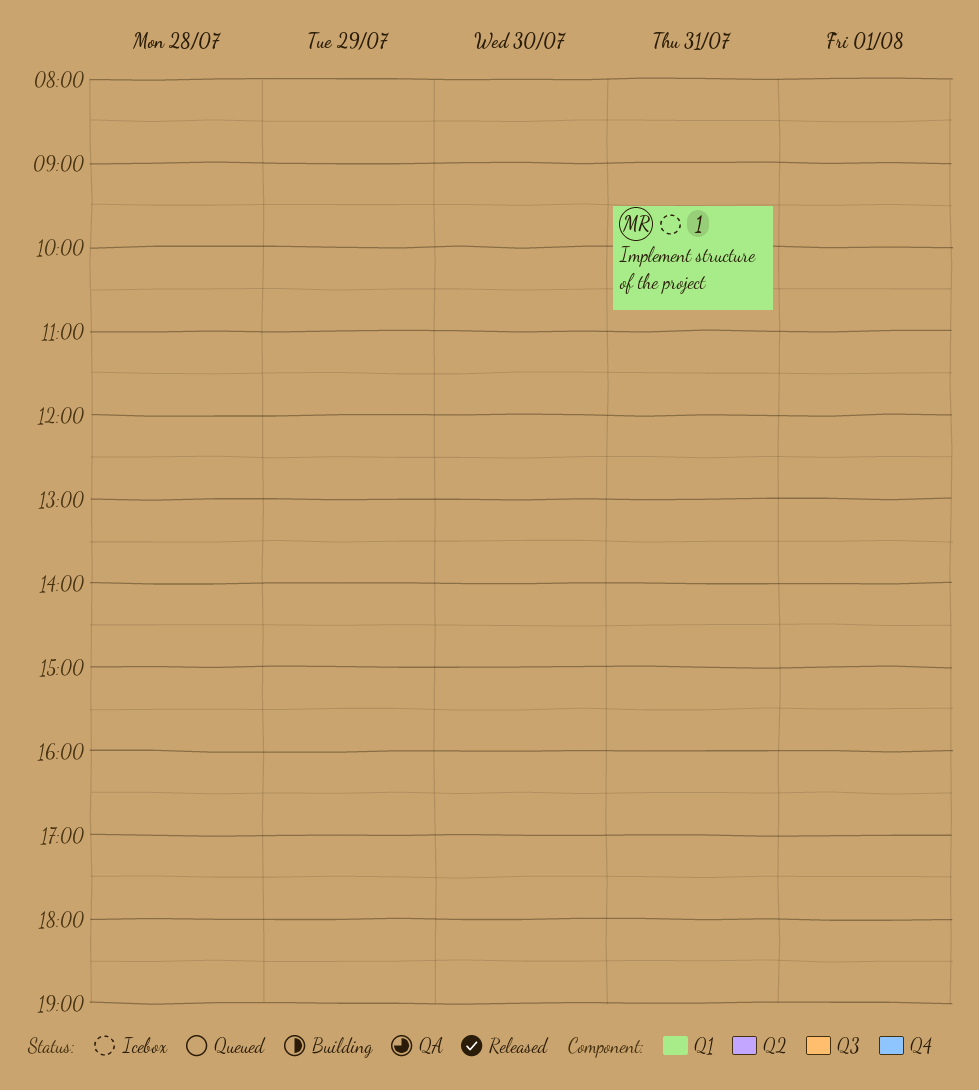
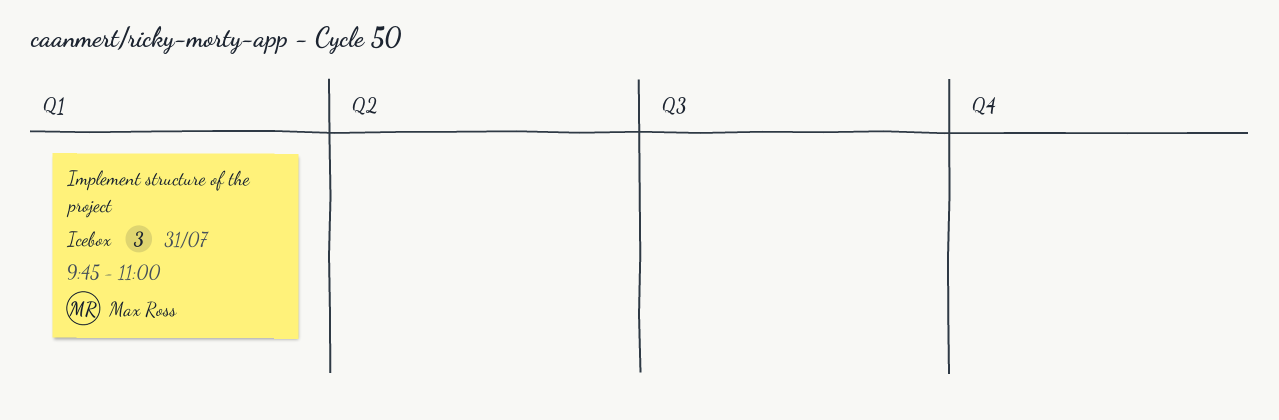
Implement structure of the project, estimate: 1 -> 3
Implement structure of the project, begins: 09:30 -> 09:45
Implement structure of the project, ends: 10:45 -> 11:00

